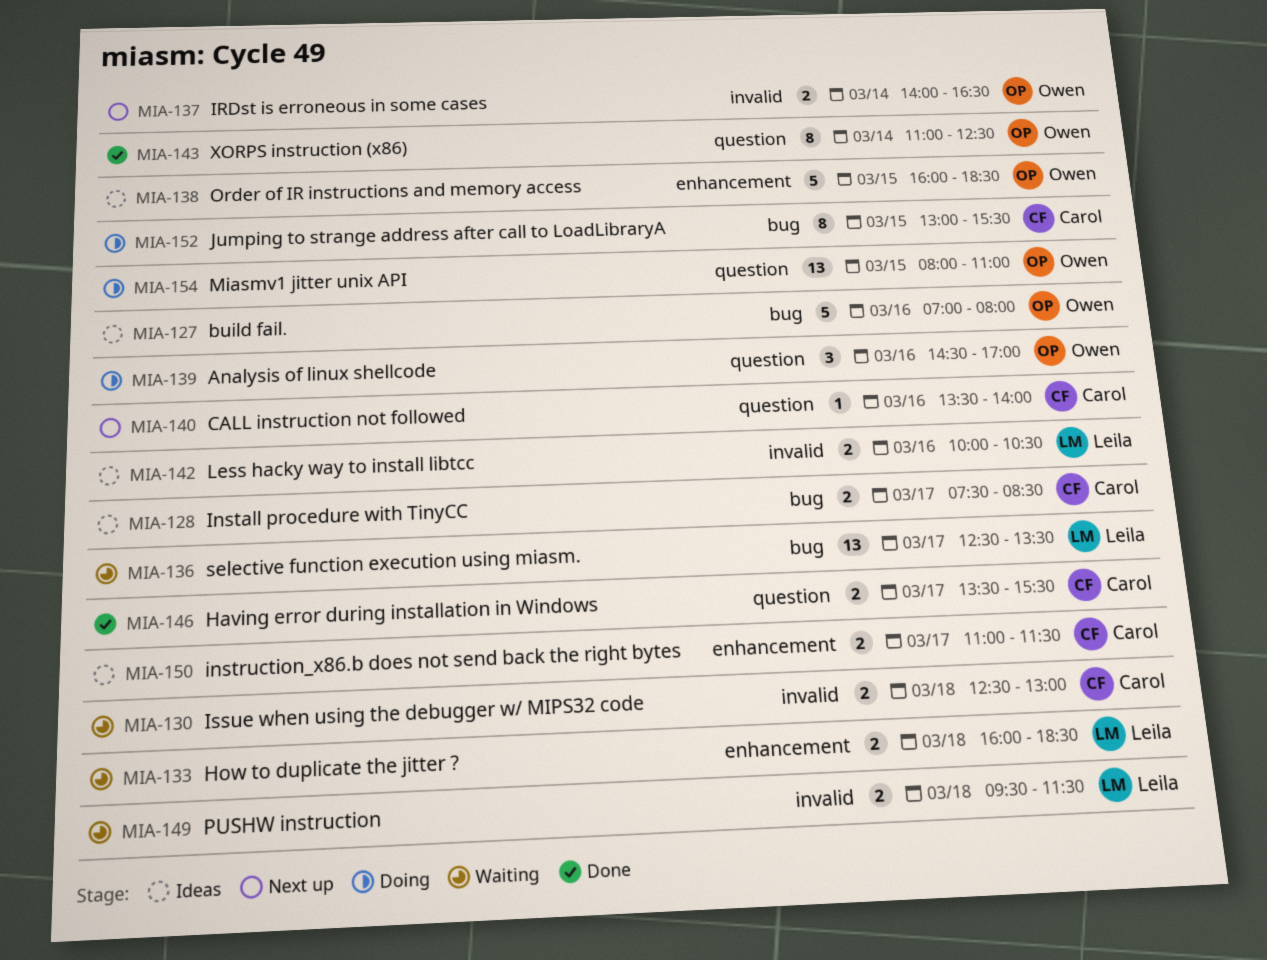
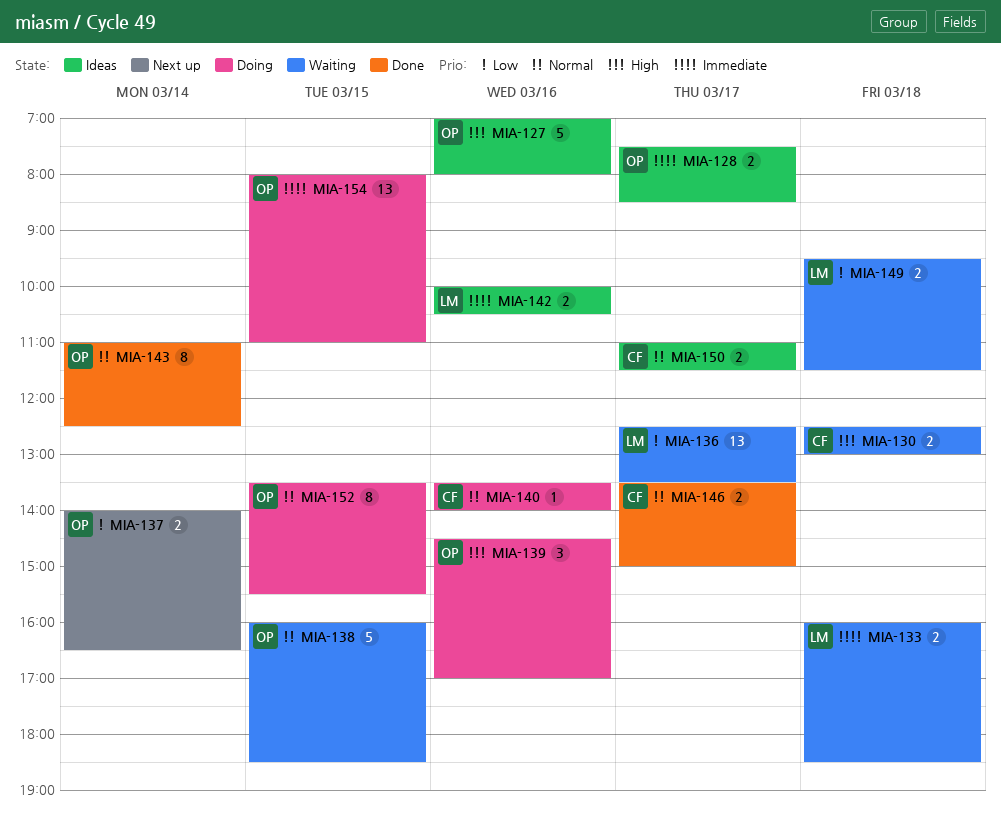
MIA-128, owner: Carol -> Owen
MIA-138, status: Ideas -> Waiting
MIA-140, status: Next up -> Doing
MIA-146, ends: 15:30 -> 15:00
MIA-152, owner: Carol -> Owen
MIA-152, begins: 13:00 -> 13:30

